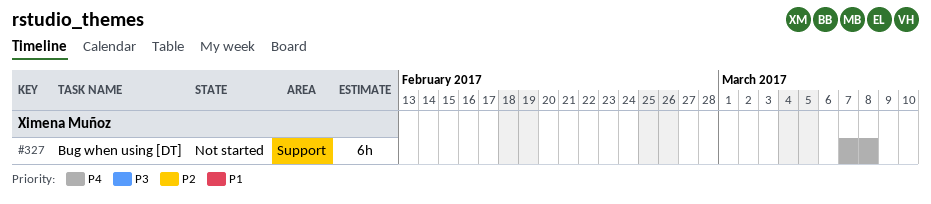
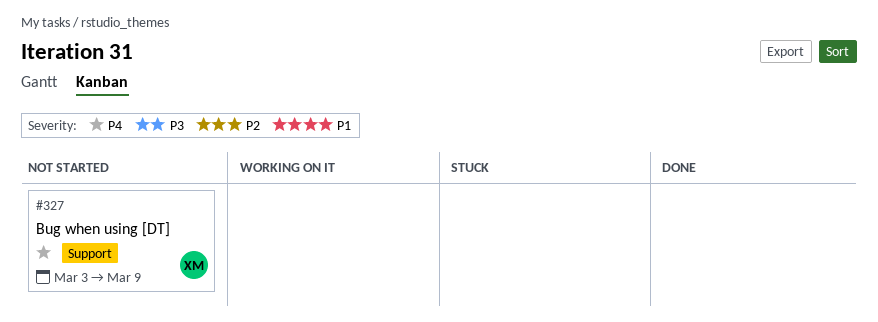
#327, start: Mar 7 -> Mar 3
#327, due: Mar 8 -> Mar 9

